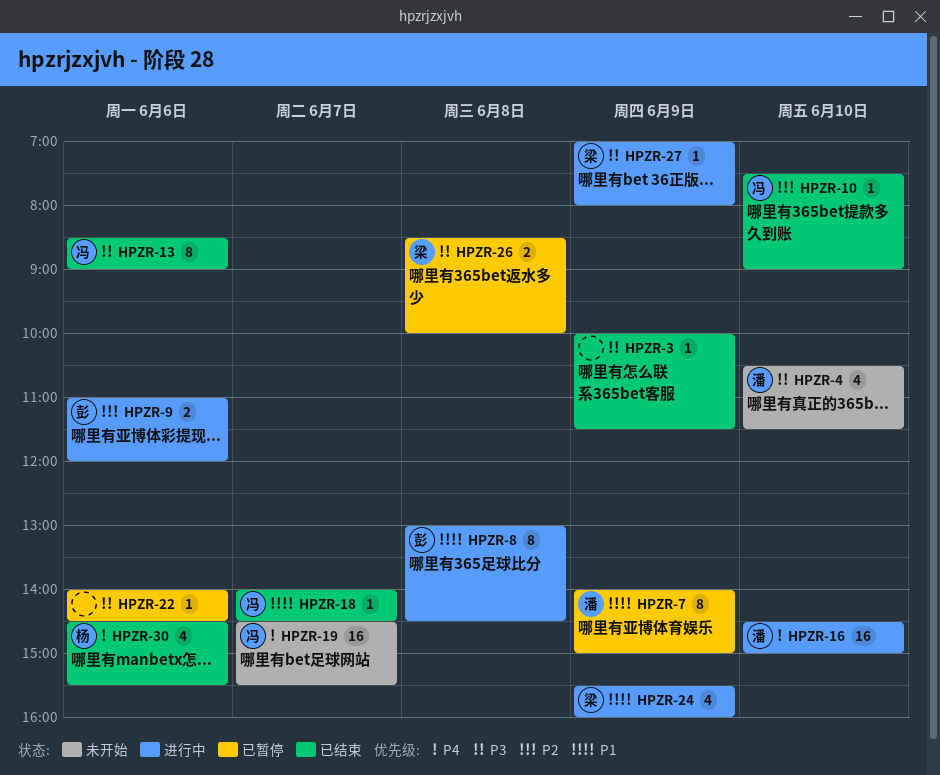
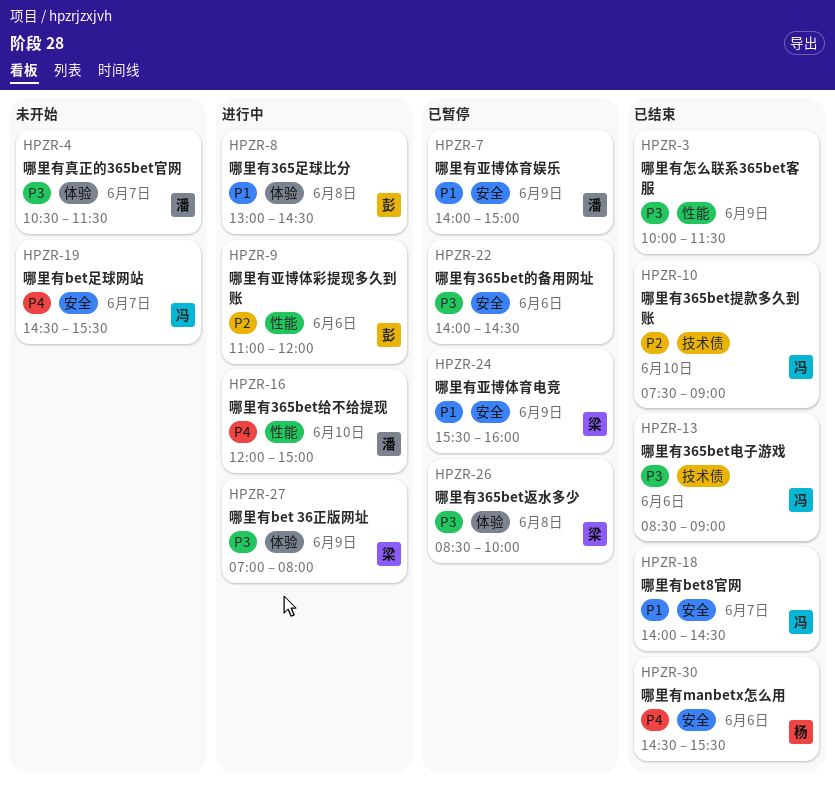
HPZR-4, day: Jun 10 -> Jun 7
HPZR-16, begins: 14:30 -> 12:00
HPZR-24, status: 进行中 -> 已暂停

